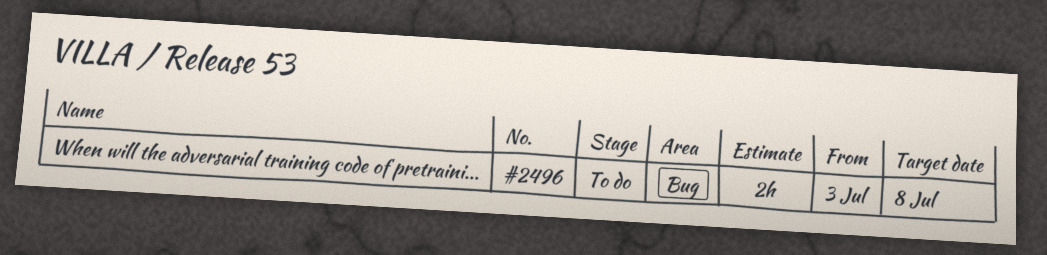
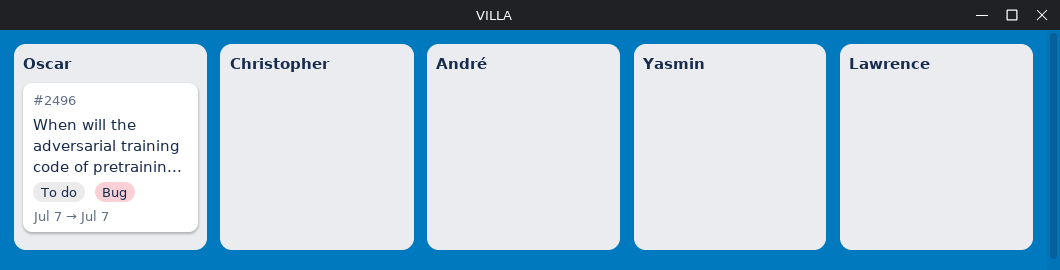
#2496, start: Jul 3 -> Jul 7
#2496, due: Jul 8 -> Jul 7

